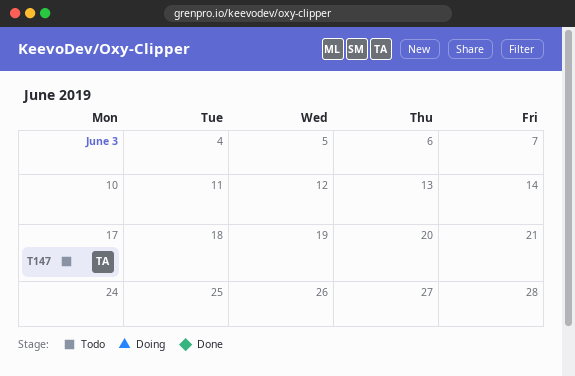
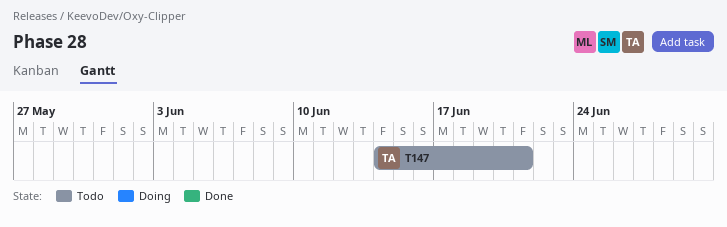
T147, due: Jun 17 -> Jun 21

